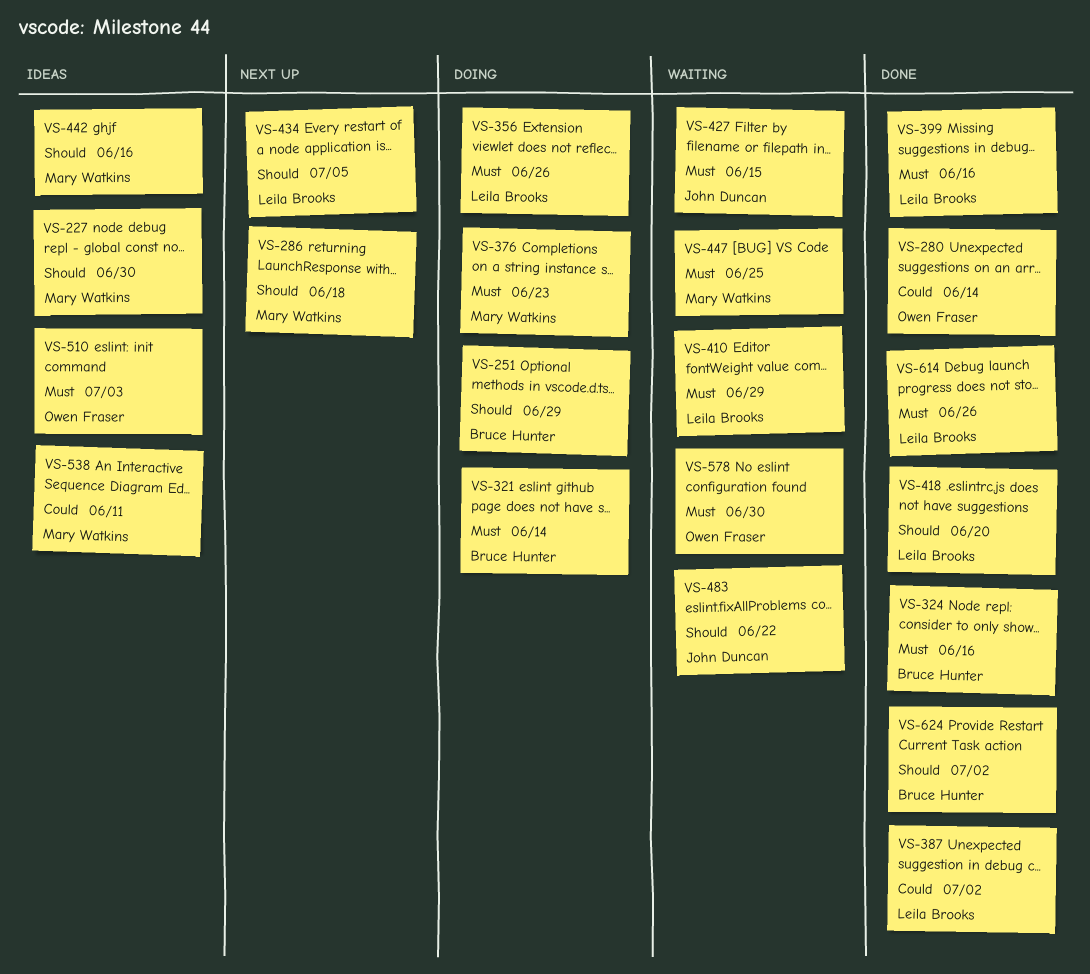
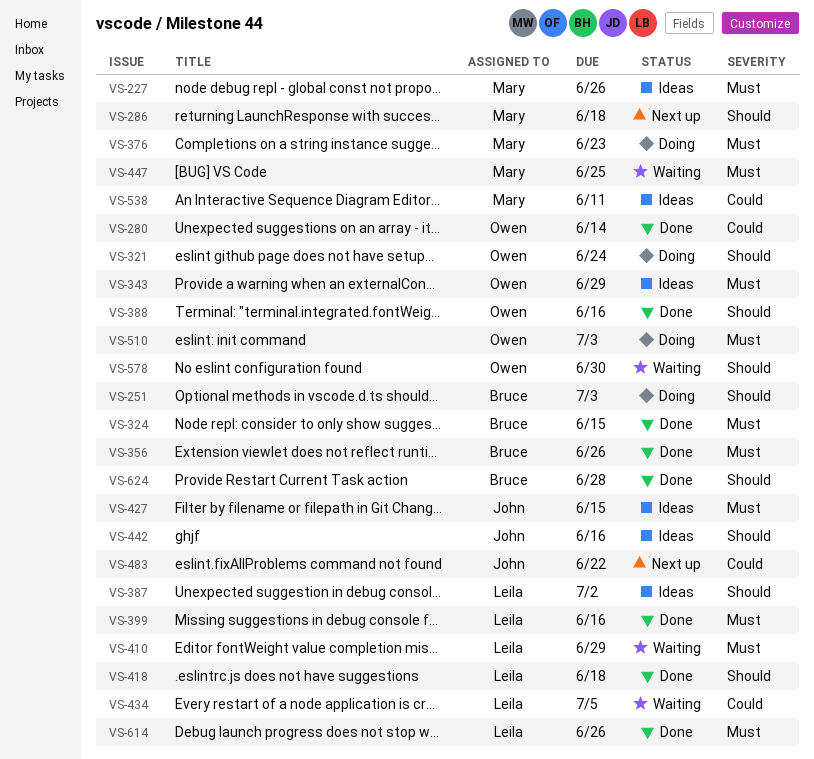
VS-227, priority: Should -> Must
VS-227, due: Jun 30 -> Jun 26
VS-251, due: Jun 29 -> Jul 3
VS-321, owner: Bruce Hunter -> Owen Fraser
VS-321, priority: Must -> Should
VS-321, due: Jun 14 -> Jun 24
VS-324, due: Jun 16 -> Jun 15
VS-343: none -> present
VS-356, status: Doing -> Done
VS-356, owner: Leila Brooks -> Bruce Hunter
VS-387, status: Done -> Ideas
VS-387, priority: Could -> Should
VS-388: none -> present
VS-418, due: Jun 20 -> Jun 18
VS-427, status: Waiting -> Ideas
VS-434, status: Next up -> Waiting
VS-434, priority: Should -> Could
VS-442, owner: Mary Watkins -> John Duncan
VS-483, status: Waiting -> Next up
VS-483, priority: Should -> Could
VS-510, status: Ideas -> Doing
VS-578, priority: Must -> Should
VS-624, due: Jul 2 -> Jun 28

